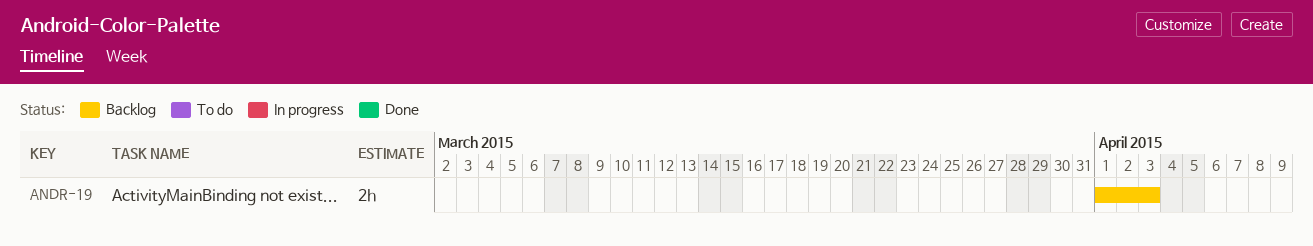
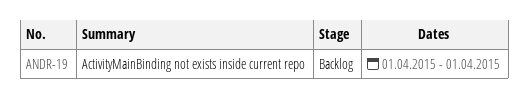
ANDR-19, due: Apr 3 -> Apr 1

